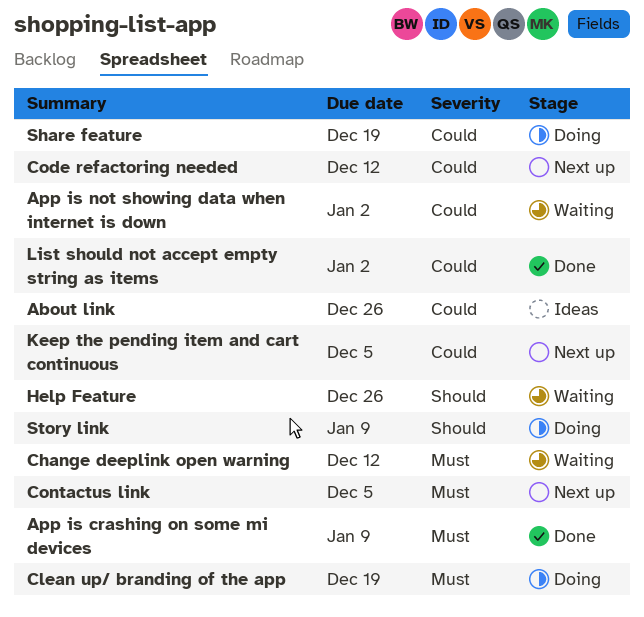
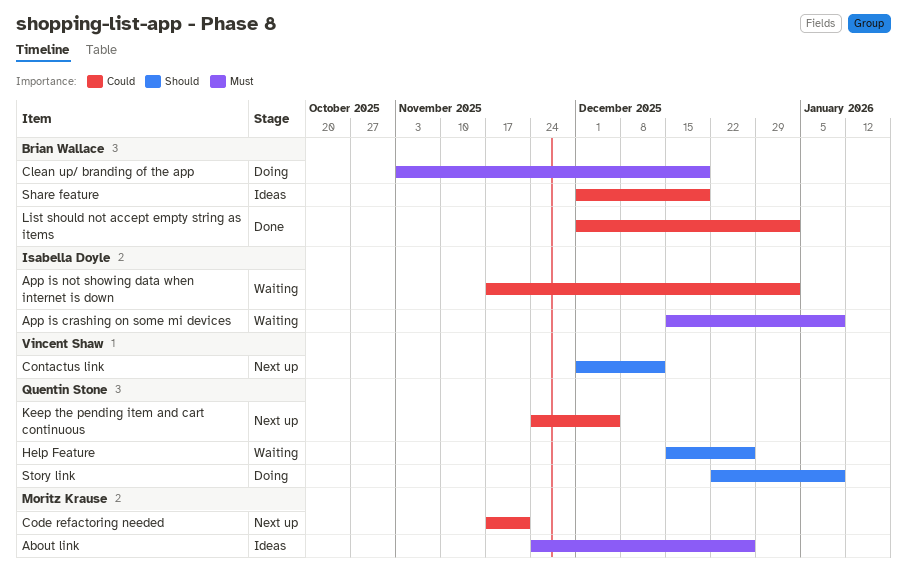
About link, priority: Could -> Must
App is crashing on some mi devices, status: Done -> Waiting
Change deeplink open warning: present -> none
Code refactoring needed, due: Dec 12 -> Nov 21
Contactus link, priority: Must -> Should
Contactus link, due: Dec 5 -> Dec 12
Share feature, status: Doing -> Ideas

